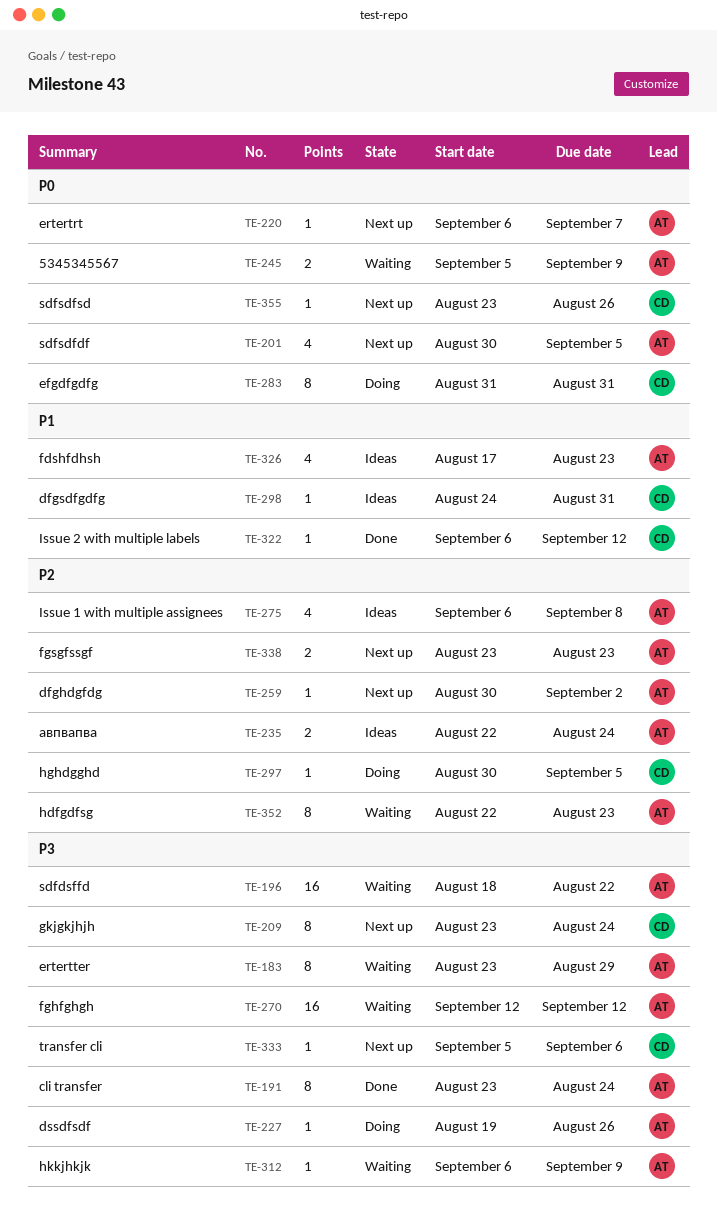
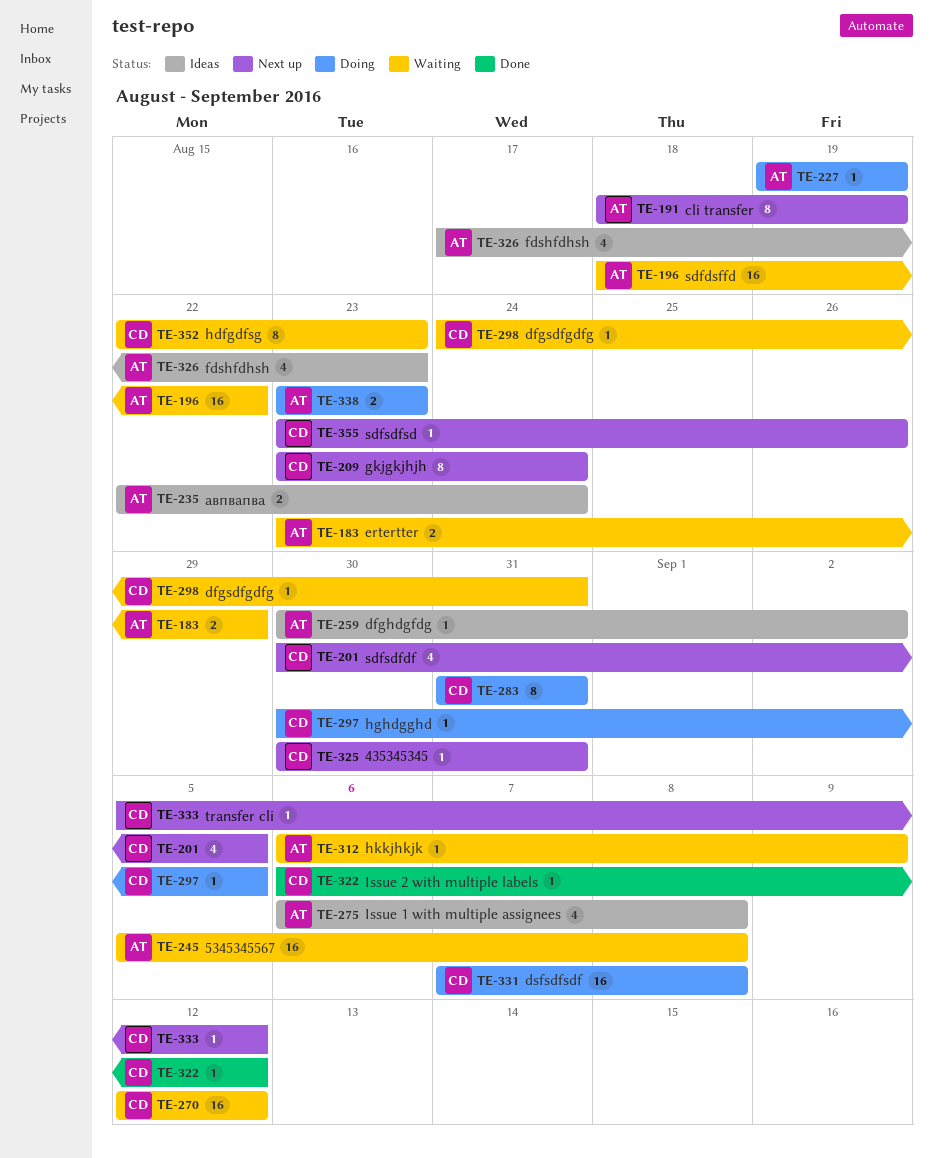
TE-183, estimate: 8 -> 2
TE-191, status: Done -> Next up
TE-191, start: Aug 23 -> Aug 18
TE-191, due: Aug 24 -> Aug 19
TE-201, owner: AT -> CD
TE-220: present -> none
TE-227, due: Aug 26 -> Aug 19
TE-245, estimate: 2 -> 16
TE-245, due: Sep 9 -> Sep 8
TE-259, status: Next up -> Ideas
TE-270, owner: AT -> CD
TE-298, status: Ideas -> Waiting
TE-325: none -> present
TE-331: none -> present
TE-333, due: Sep 6 -> Sep 12
TE-338, status: Next up -> Doing
TE-352, owner: AT -> CD

